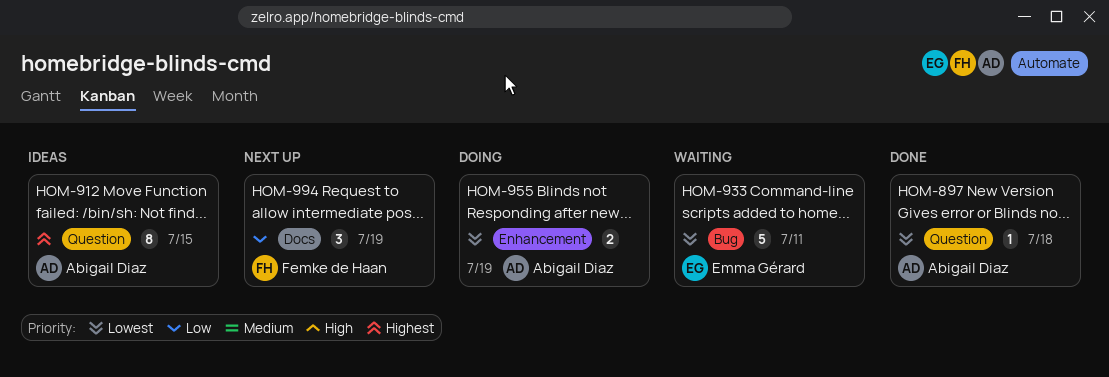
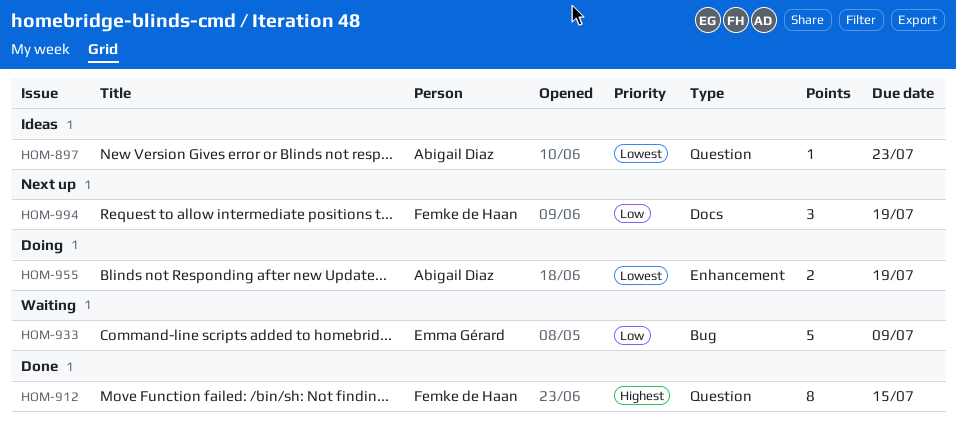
HOM-897, status: Done -> Ideas
HOM-897, due: Jul 18 -> Jul 23
HOM-912, status: Ideas -> Done
HOM-912, owner: Abigail Diaz -> Femke de Haan
HOM-933, priority: Lowest -> Low
HOM-933, due: Jul 11 -> Jul 9

